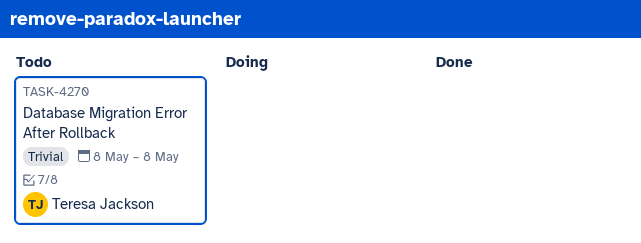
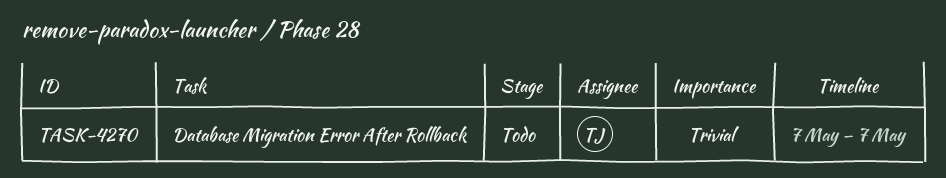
TASK-4270, start: May 8 -> May 7
TASK-4270, due: May 8 -> May 7

